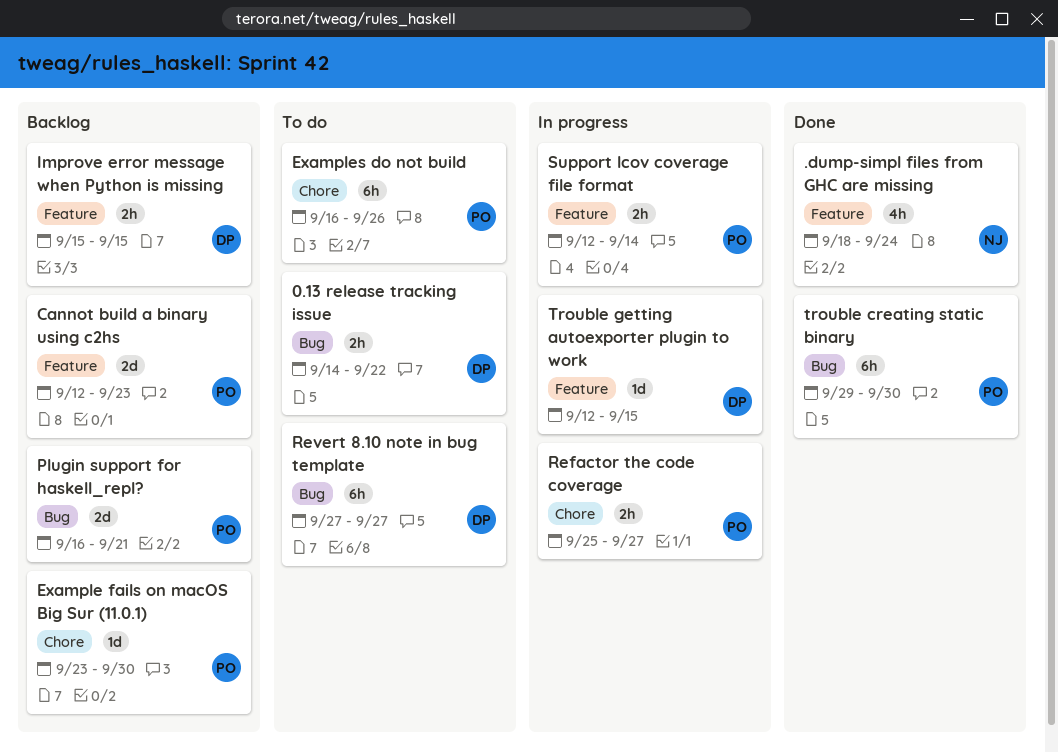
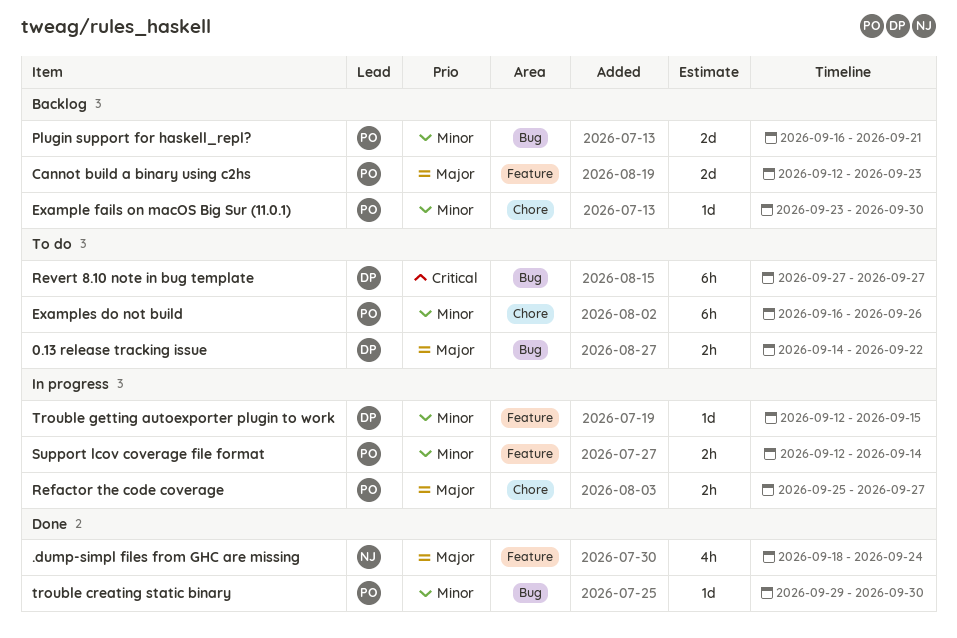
Improve error message when Python is missing: present -> none
trouble creating static binary, estimate: 6h -> 1d

